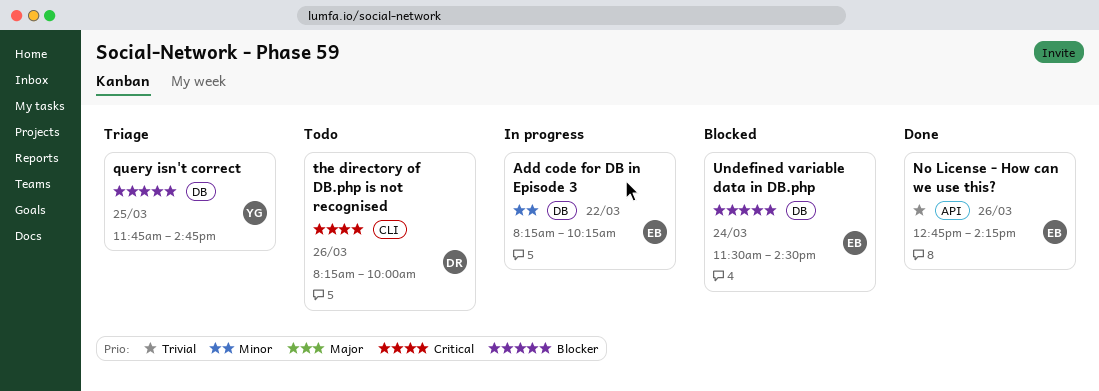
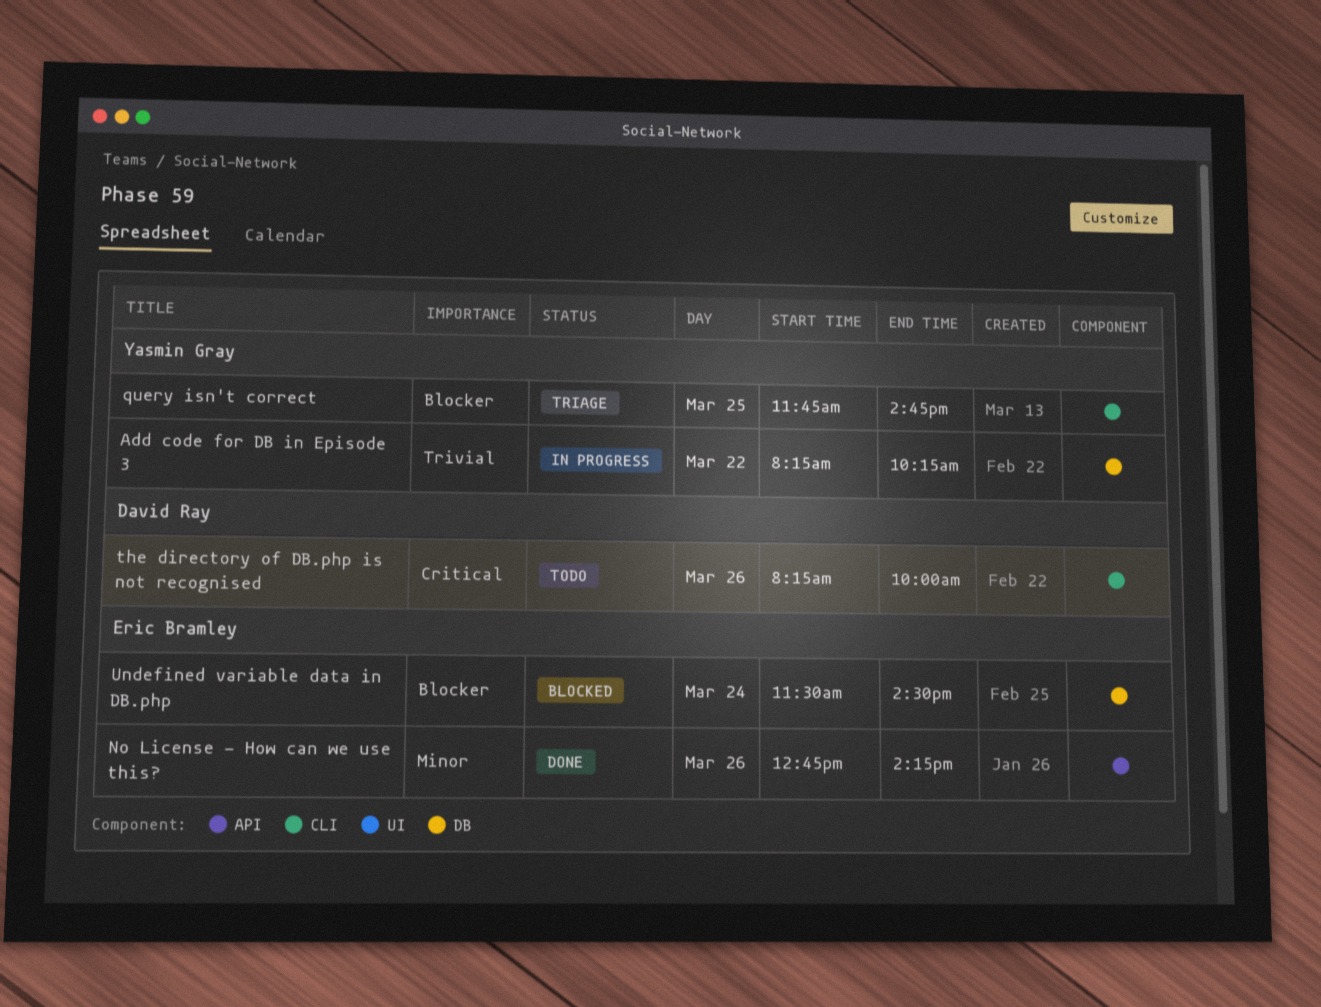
Add code for DB in Episode 3, owner: Eric Bramley -> Yasmin Gray
Add code for DB in Episode 3, priority: Minor -> Trivial
No License - How can we use this?, priority: Trivial -> Minor
query isn't correct, label: DB -> CLI

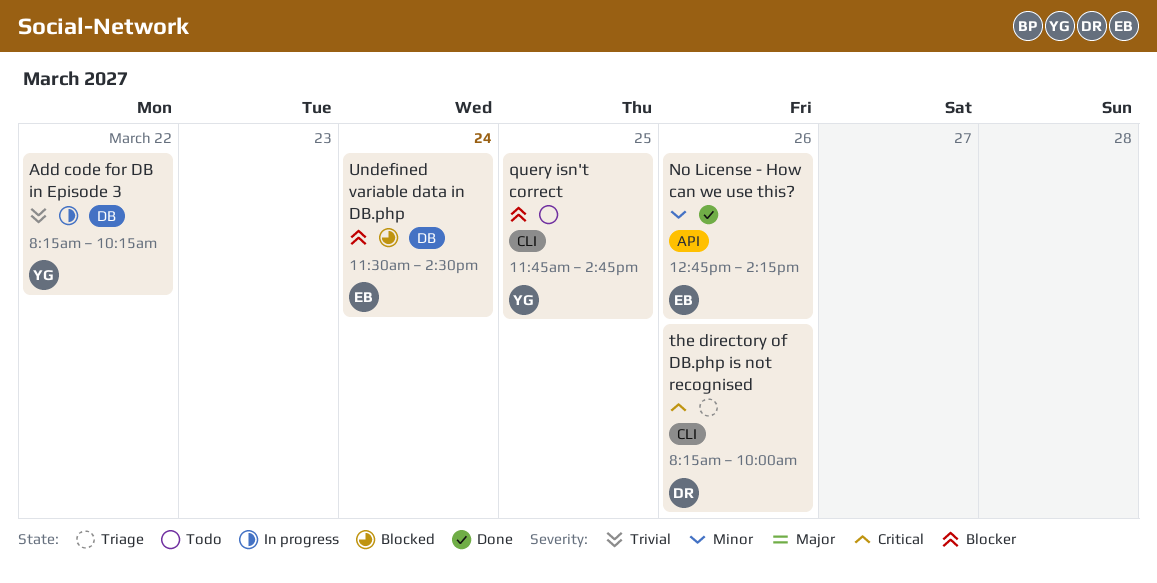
query isn't correct, status: Triage -> Todo
the directory of DB.php is not recognised, status: Todo -> Triage

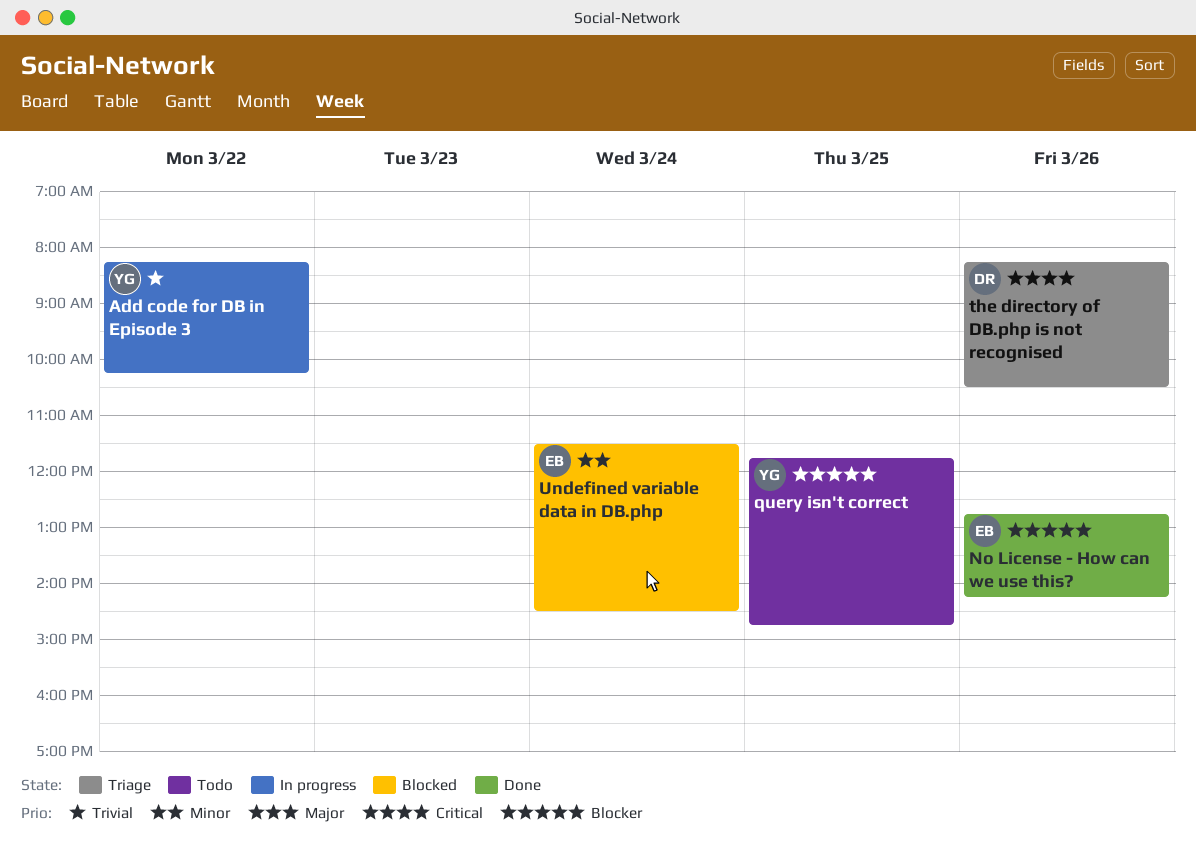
No License - How can we use this?, priority: Minor -> Blocker
the directory of DB.php is not recognised, ends: 10:00 -> 10:30
Undefined variable data in DB.php, priority: Blocker -> Minor

